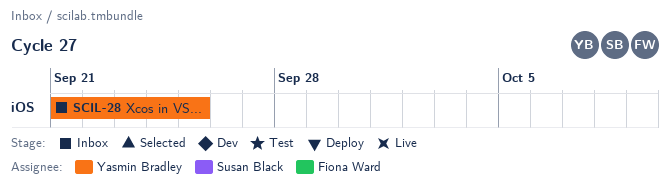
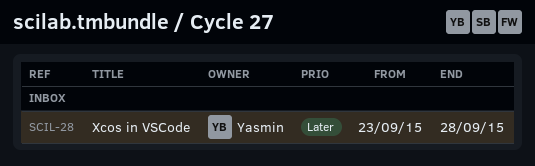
SCIL-28, start: Sep 21 -> Sep 23
SCIL-28, due: Sep 25 -> Sep 28

